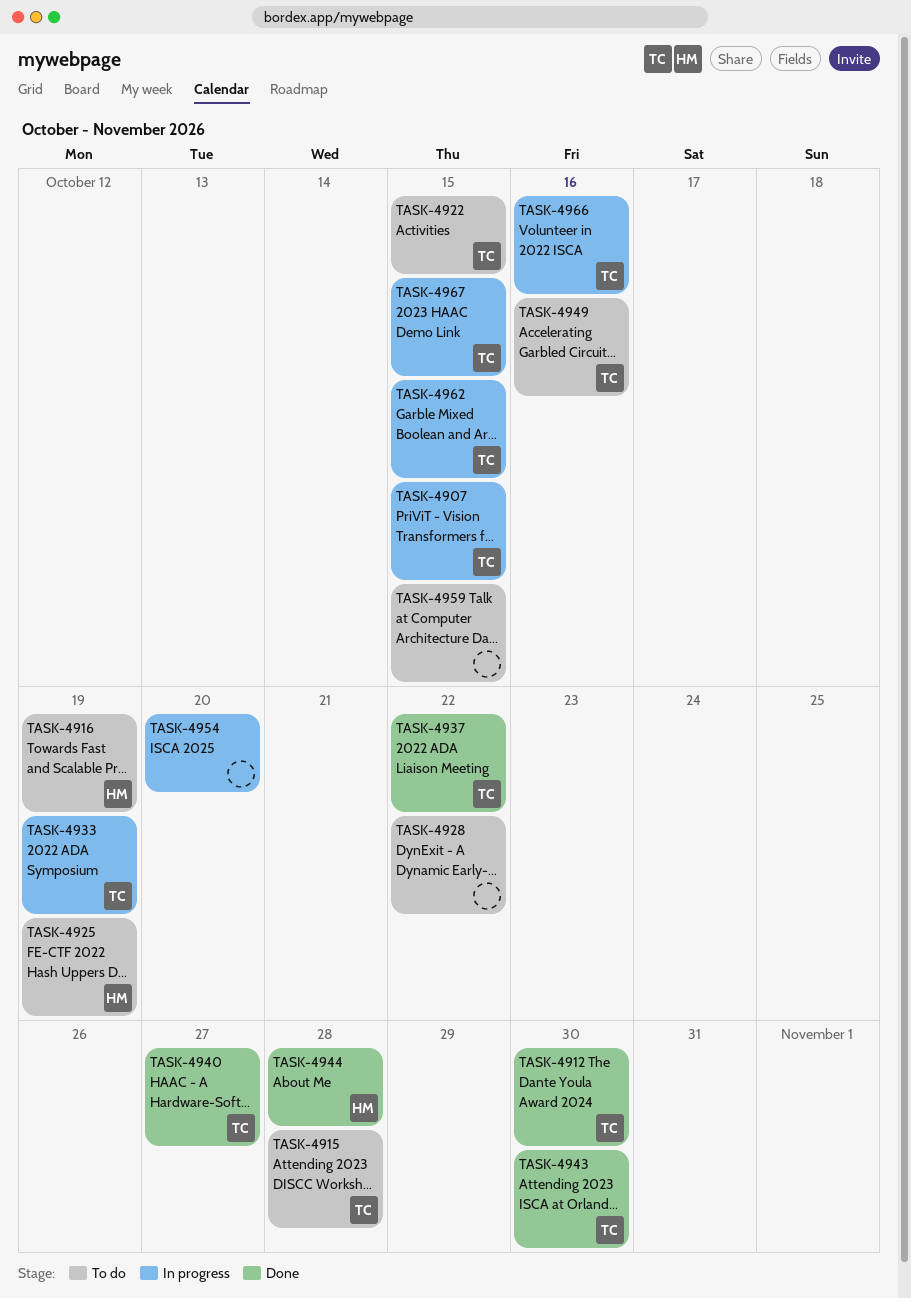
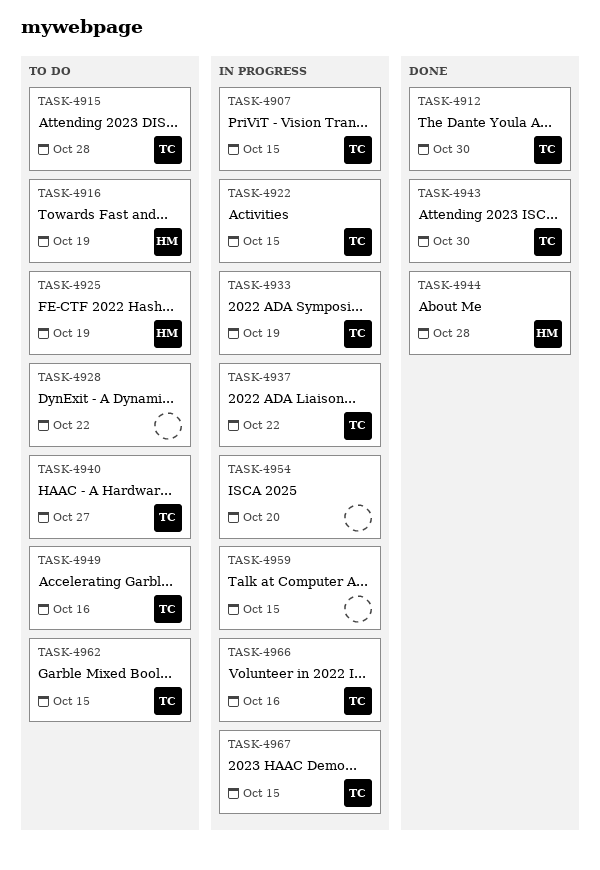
TASK-4922, status: To do -> In progress
TASK-4937, status: Done -> In progress
TASK-4940, status: Done -> To do
TASK-4959, status: To do -> In progress
TASK-4962, status: In progress -> To do

